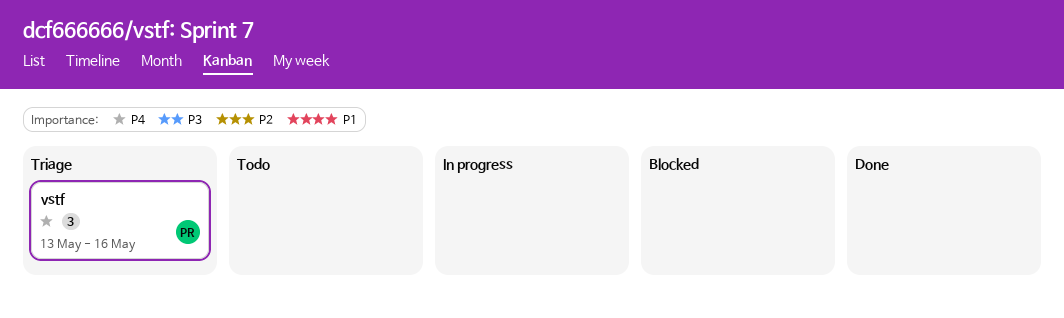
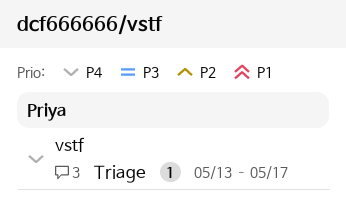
vstf, estimate: 3 -> 1
vstf, due: May 16 -> May 17

